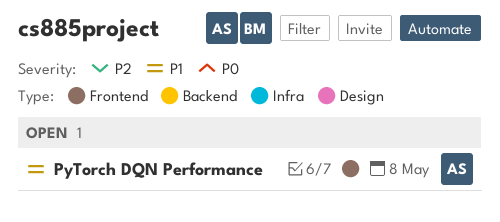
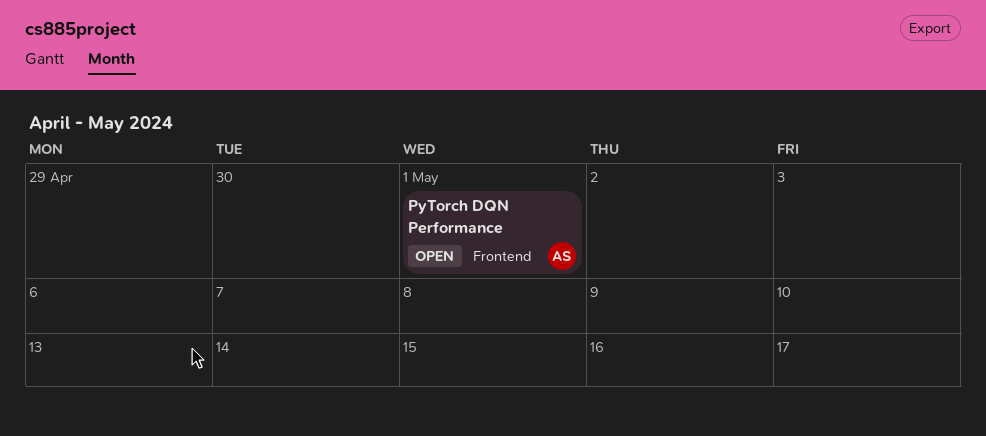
PyTorch DQN Performance, due: May 8 -> May 1

